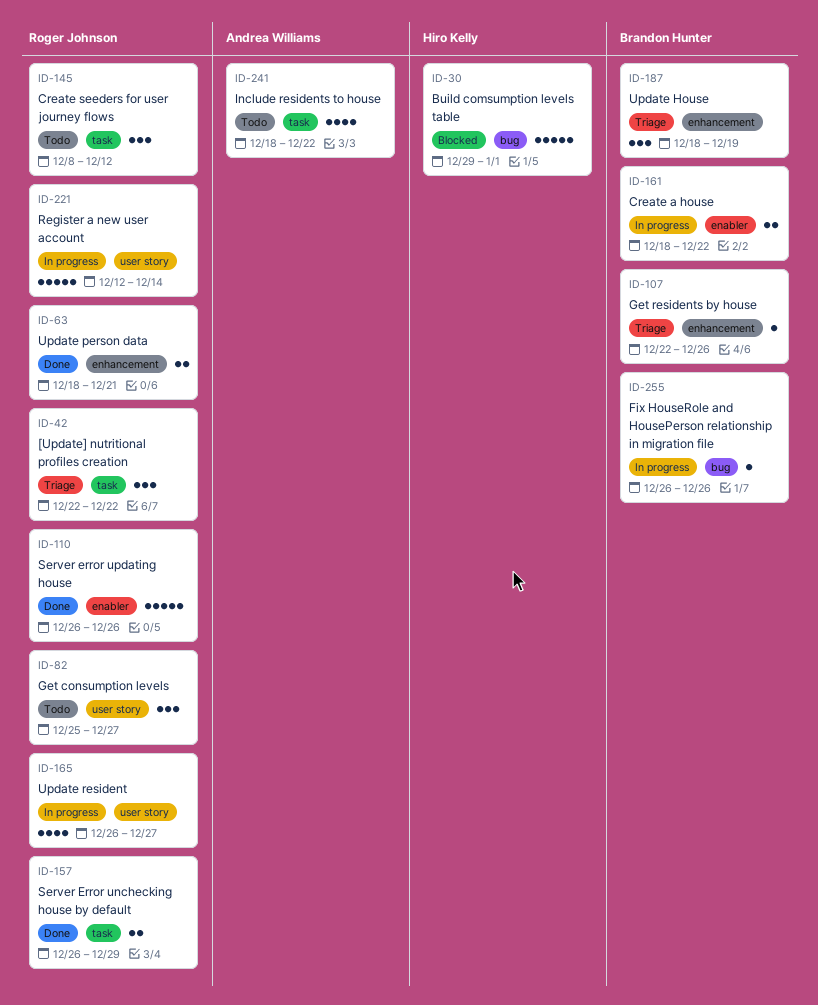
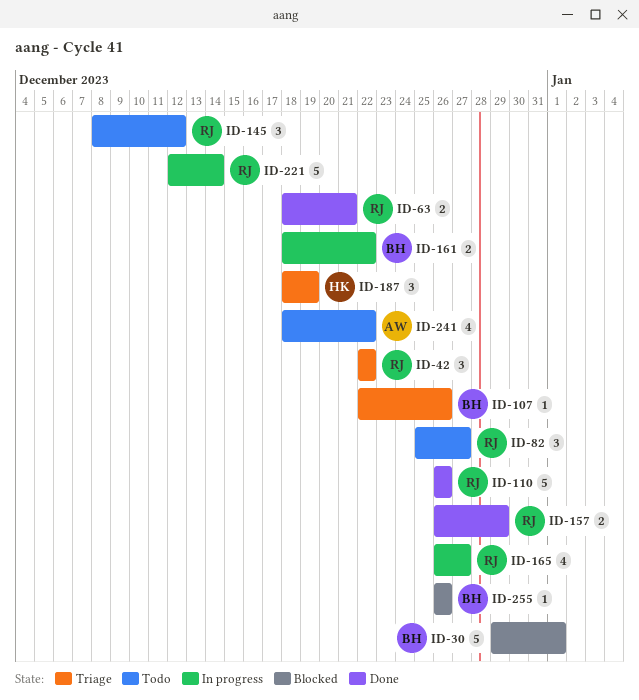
ID-30, owner: Hiro Kelly -> Brandon Hunter
ID-187, owner: Brandon Hunter -> Hiro Kelly
ID-255, status: In progress -> Blocked

